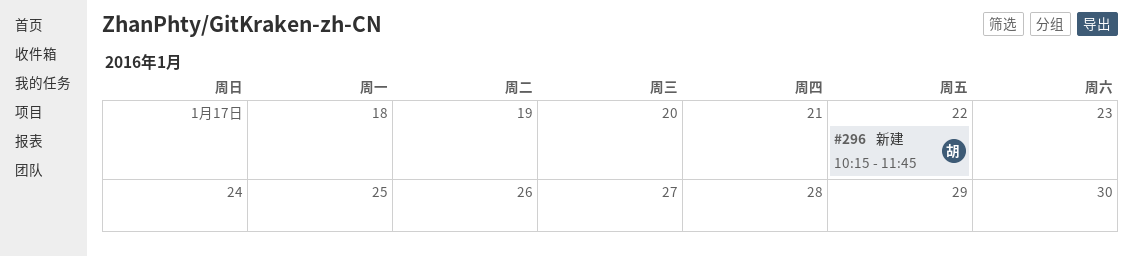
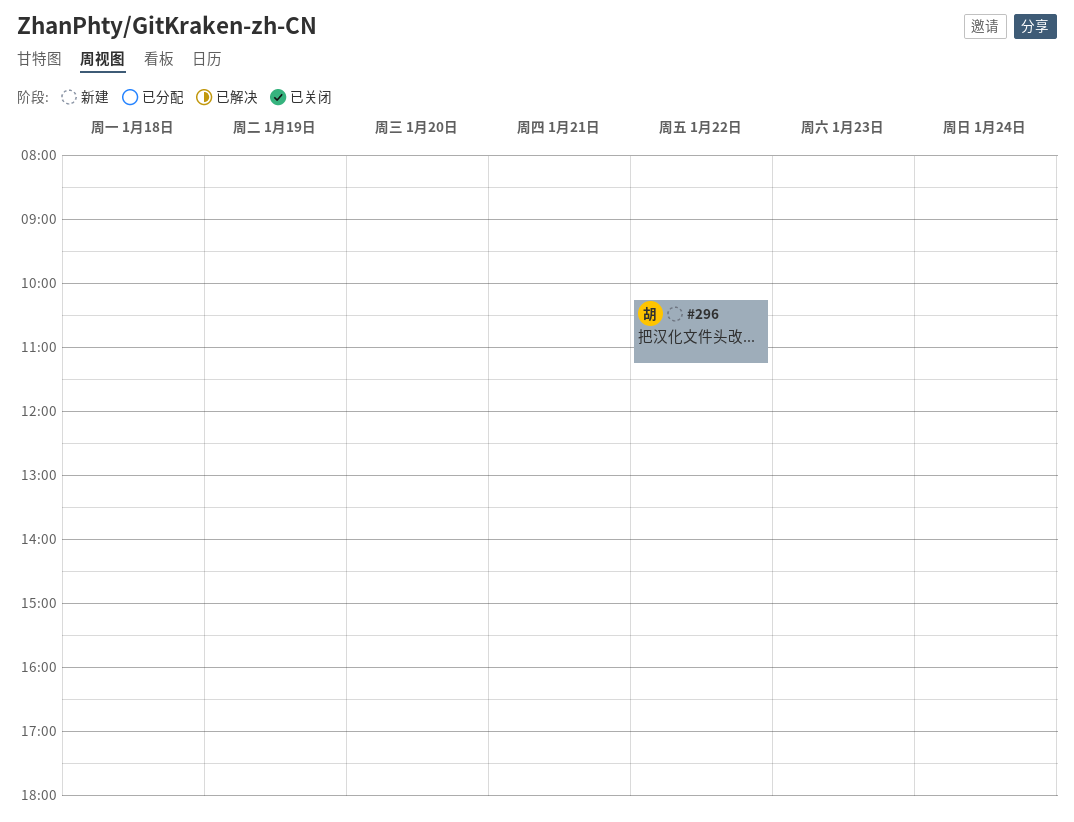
#296, ends: 11:45 -> 11:15

